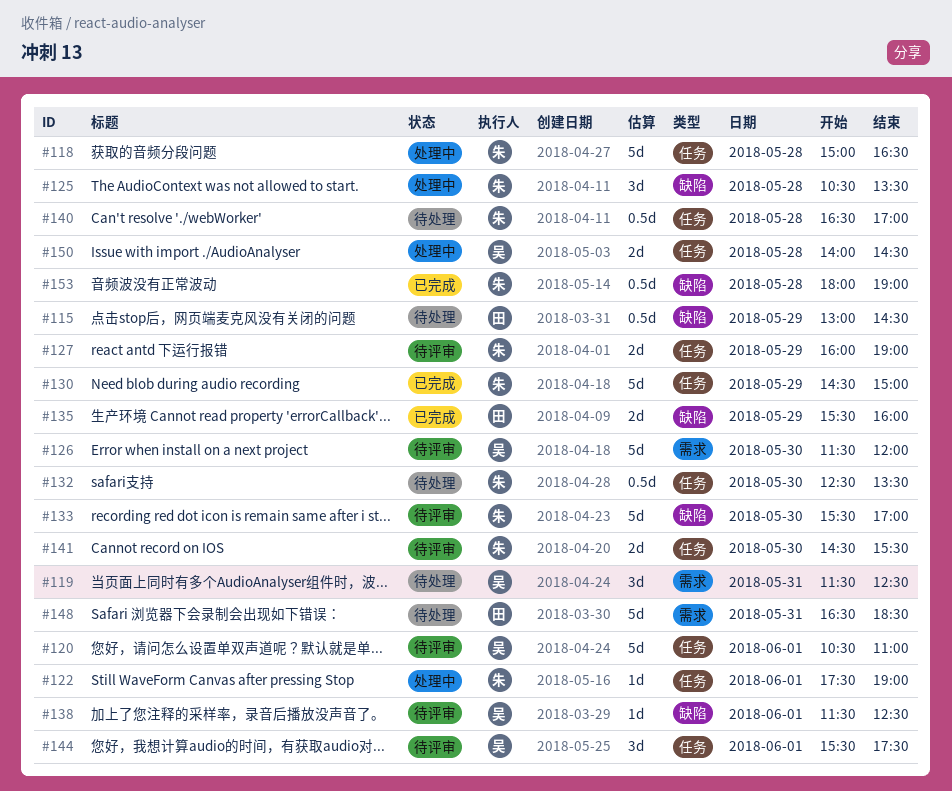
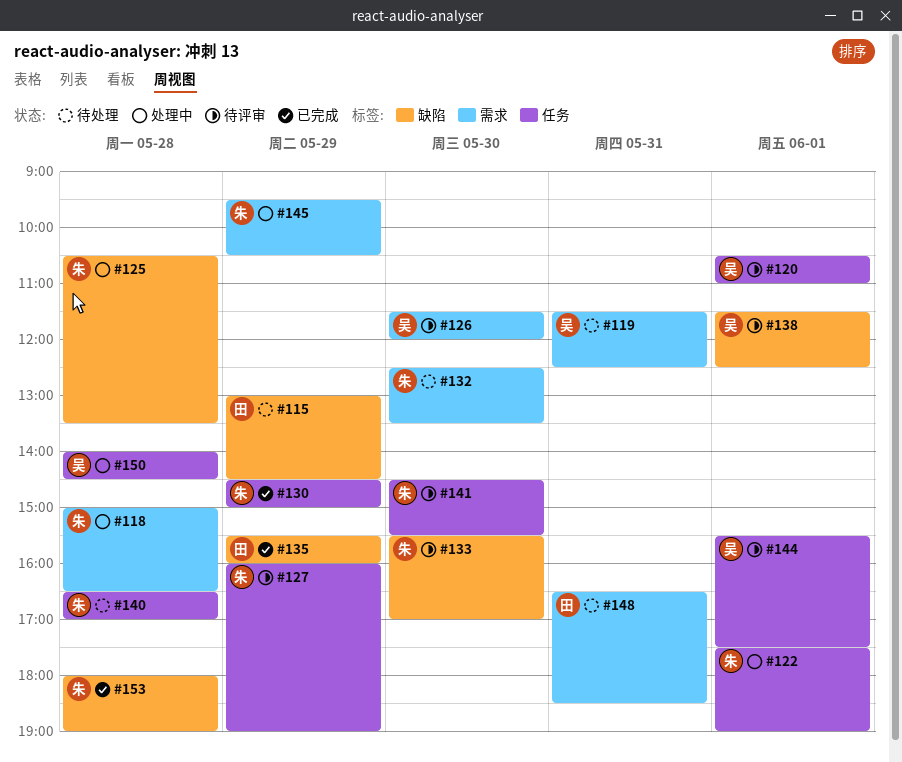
#118, label: 任务 -> 需求
#132, label: 任务 -> 需求
#145: none -> present

